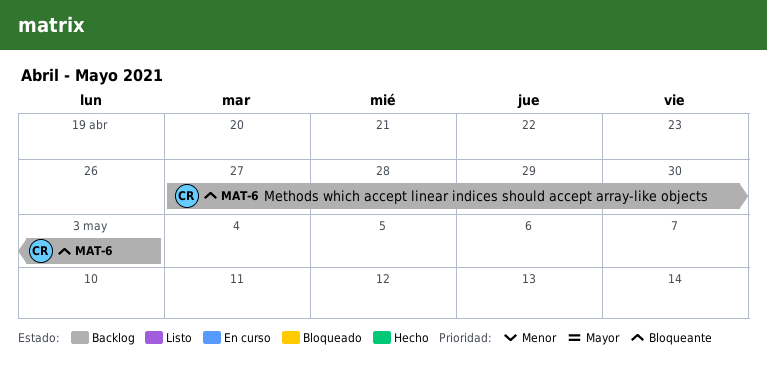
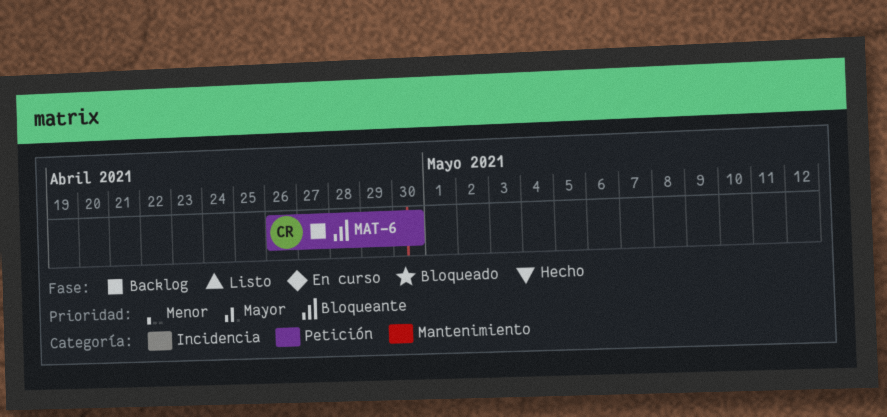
MAT-6, start: Apr 27 -> Apr 26
MAT-6, due: May 3 -> Apr 30

